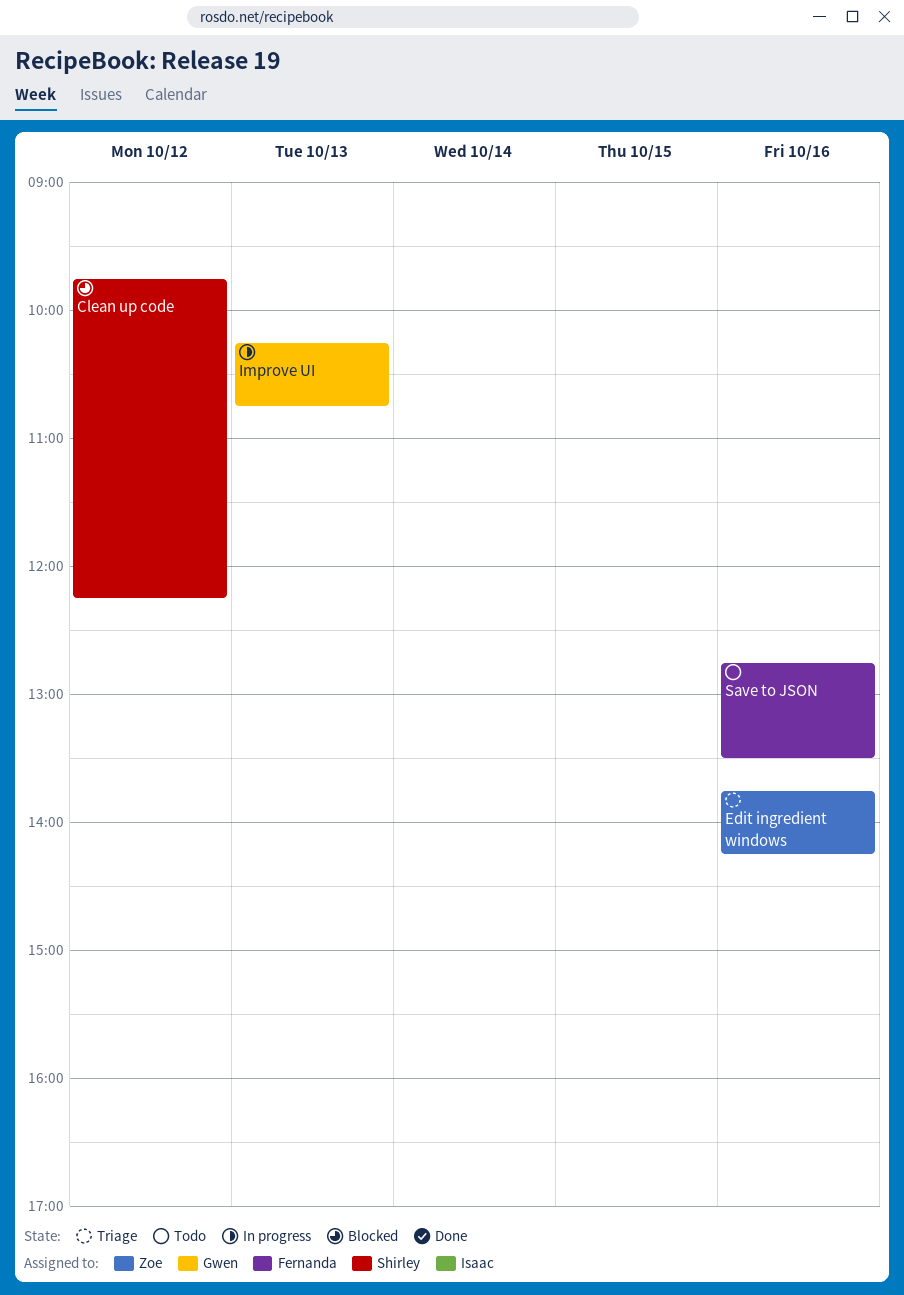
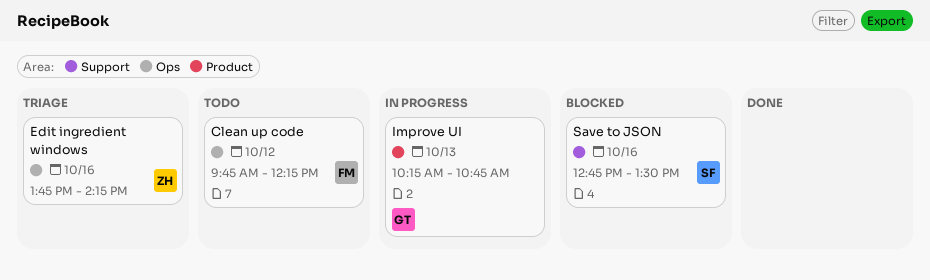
Clean up code, status: Blocked -> Todo
Clean up code, owner: Shirley -> Fernanda
Save to JSON, status: Todo -> Blocked
Save to JSON, owner: Fernanda -> Shirley

